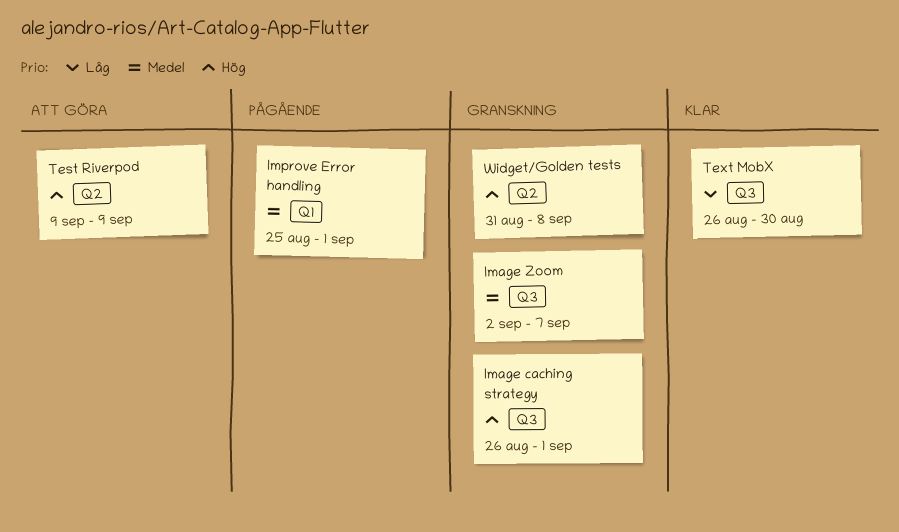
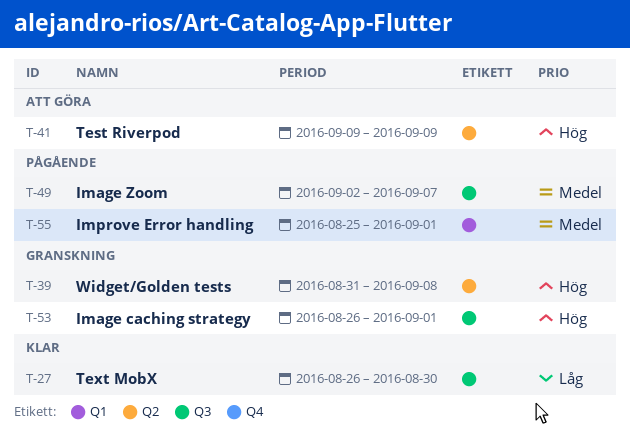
Image Zoom, status: Granskning -> Pågående

